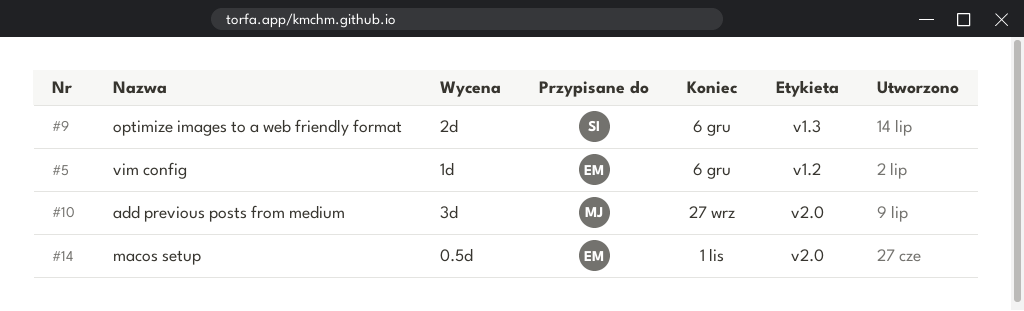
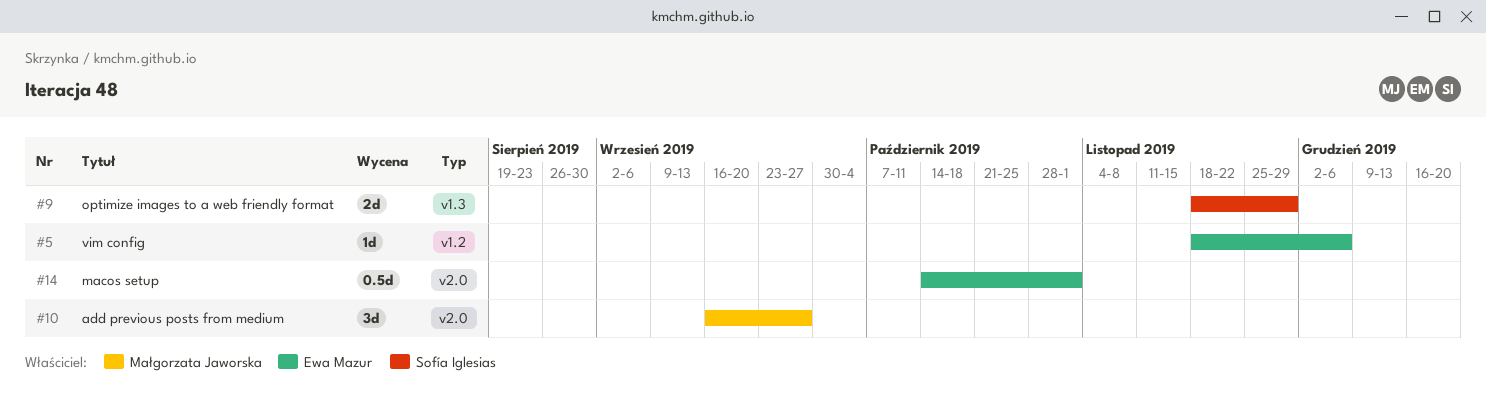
#9, due: Dec 6 -> Nov 29

